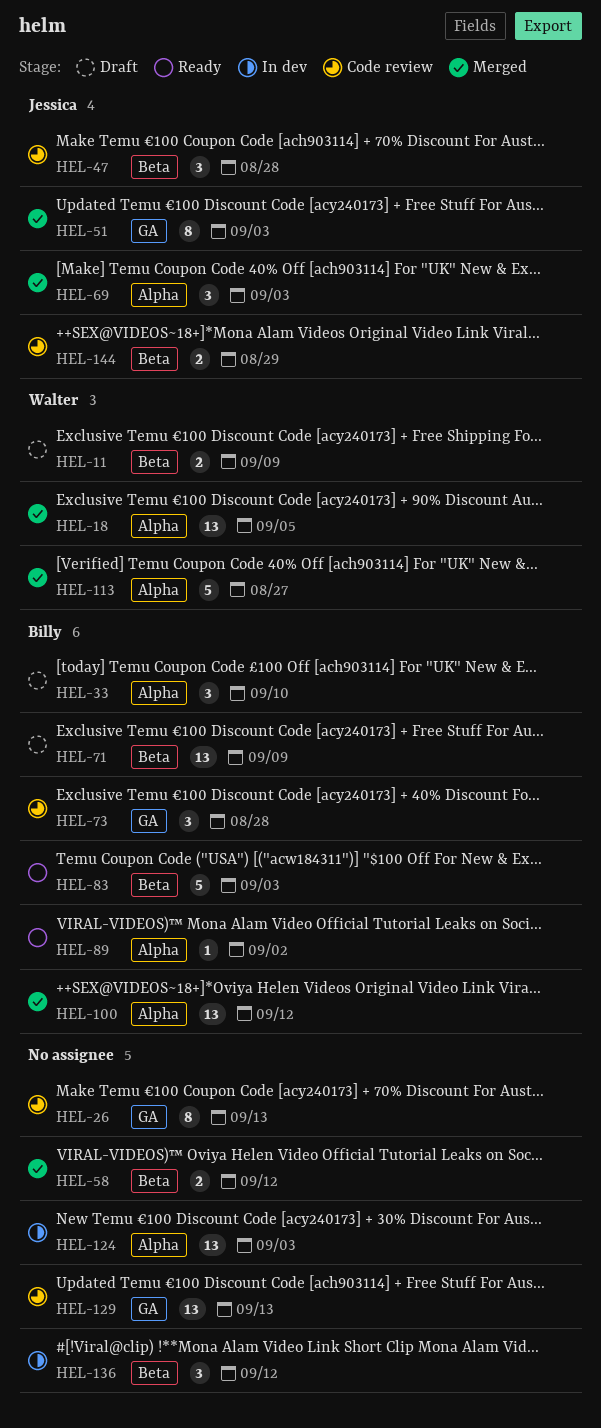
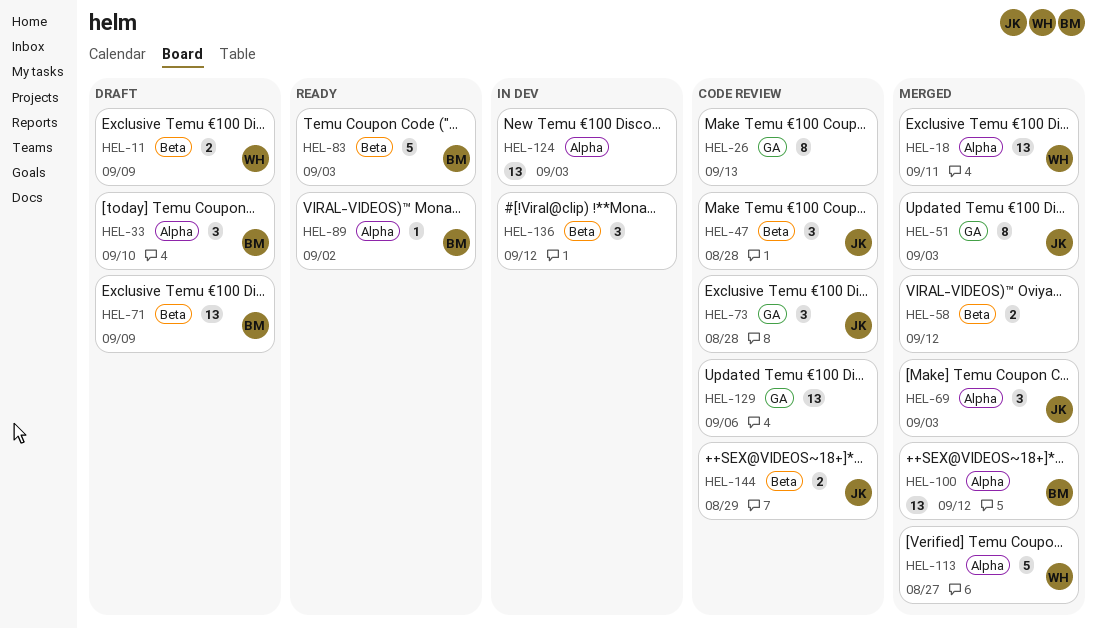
HEL-18, due: Sep 5 -> Sep 11
HEL-73, owner: Billy -> Jessica
HEL-129, due: Sep 13 -> Sep 6

